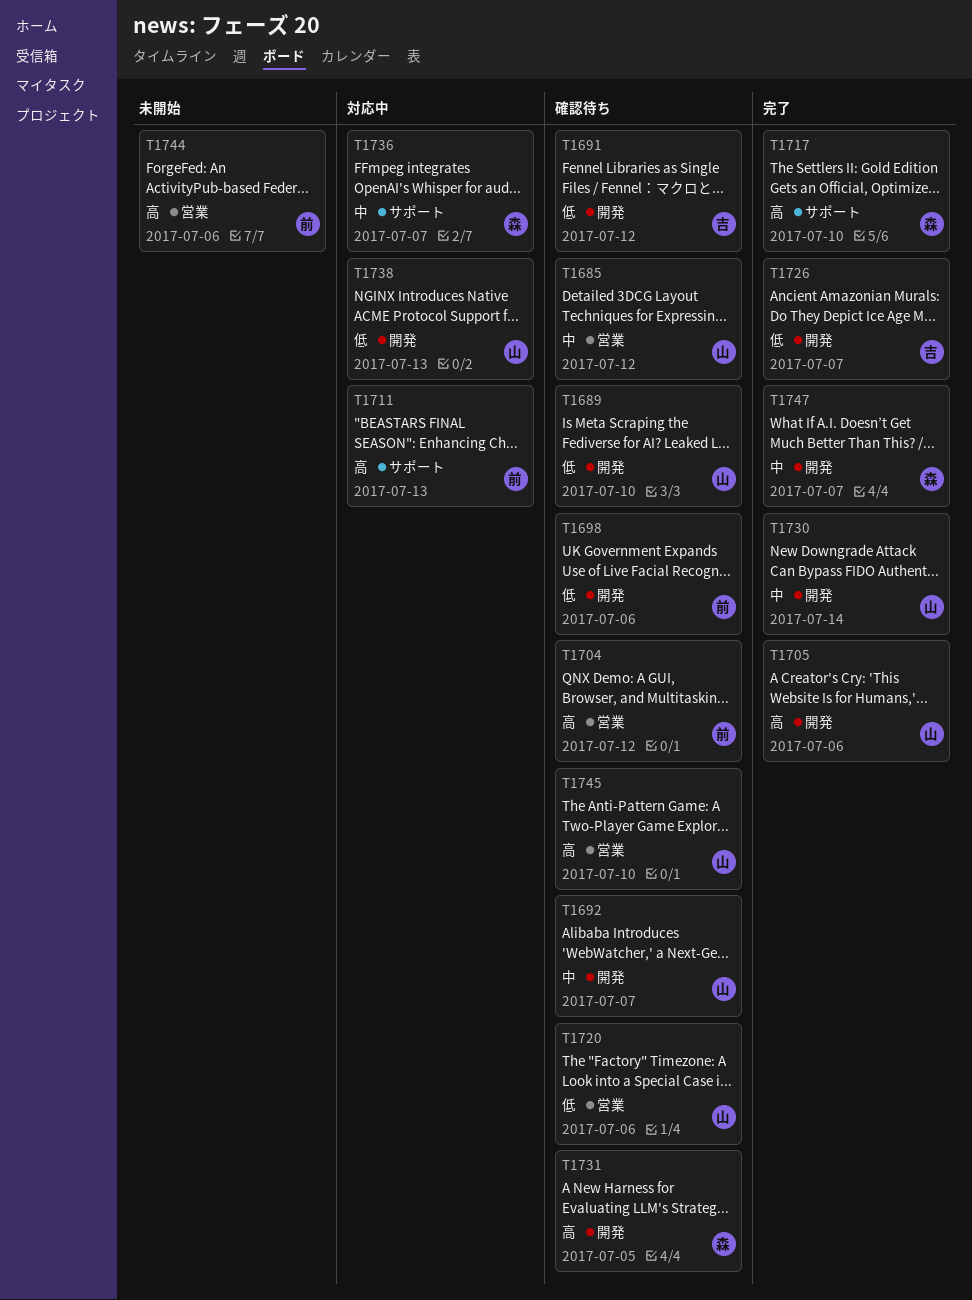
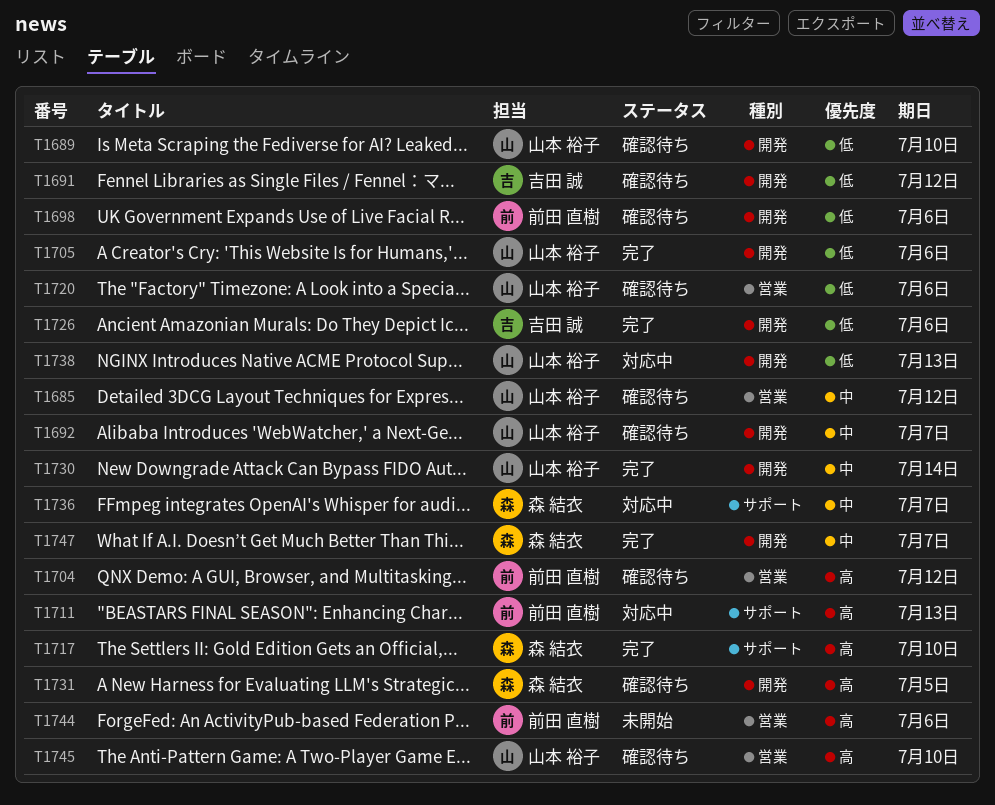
T1705, priority: 高 -> 低
T1726, due: Jul 7 -> Jul 6

